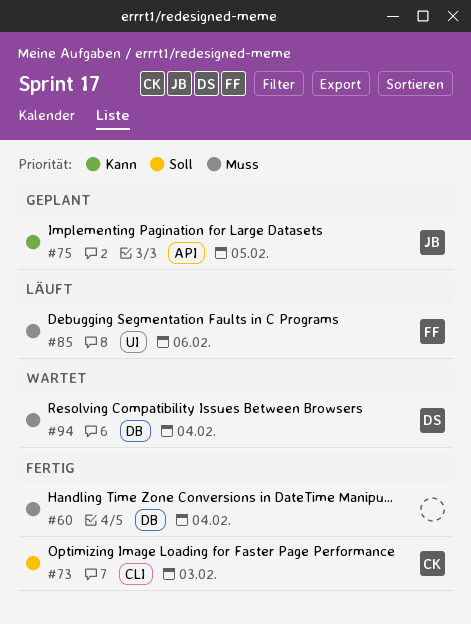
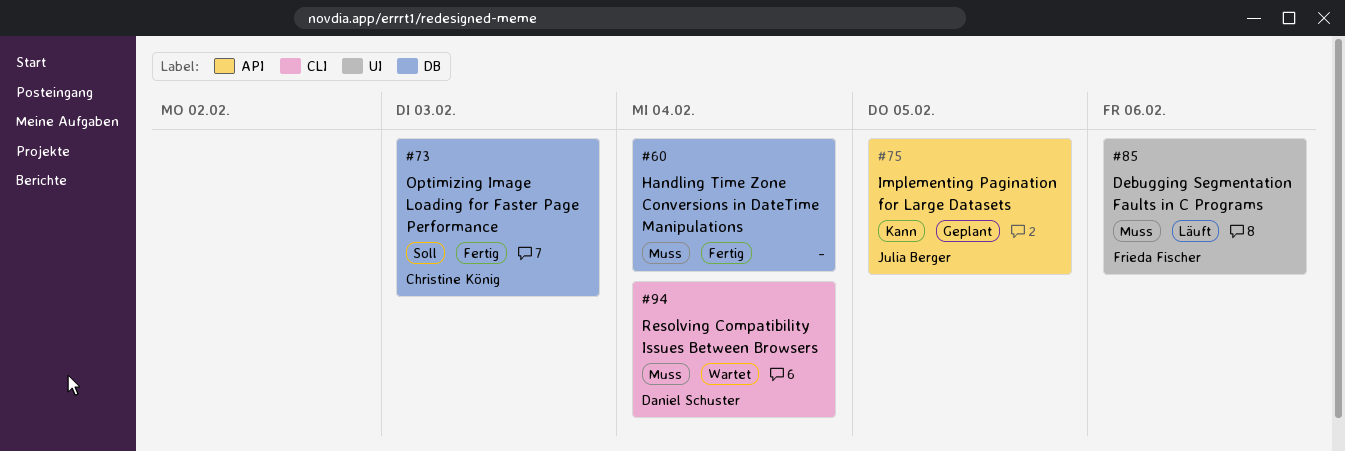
#73, label: CLI -> DB
#94, label: DB -> CLI

